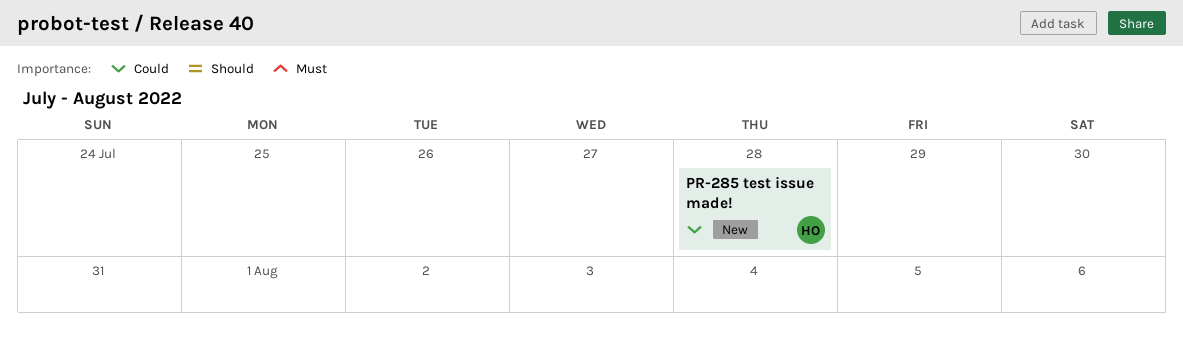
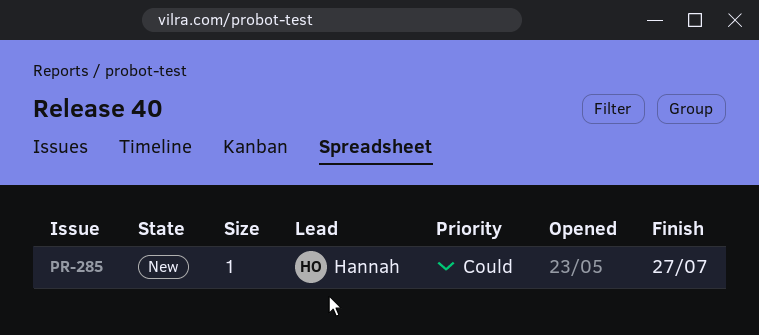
PR-285, due: Jul 28 -> Jul 27

